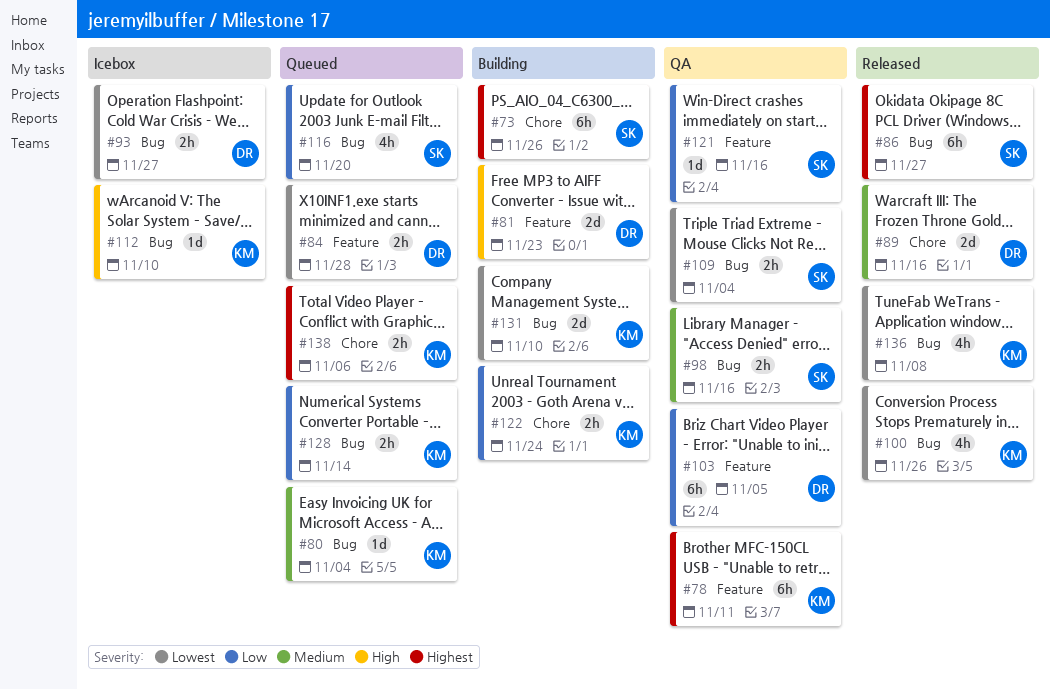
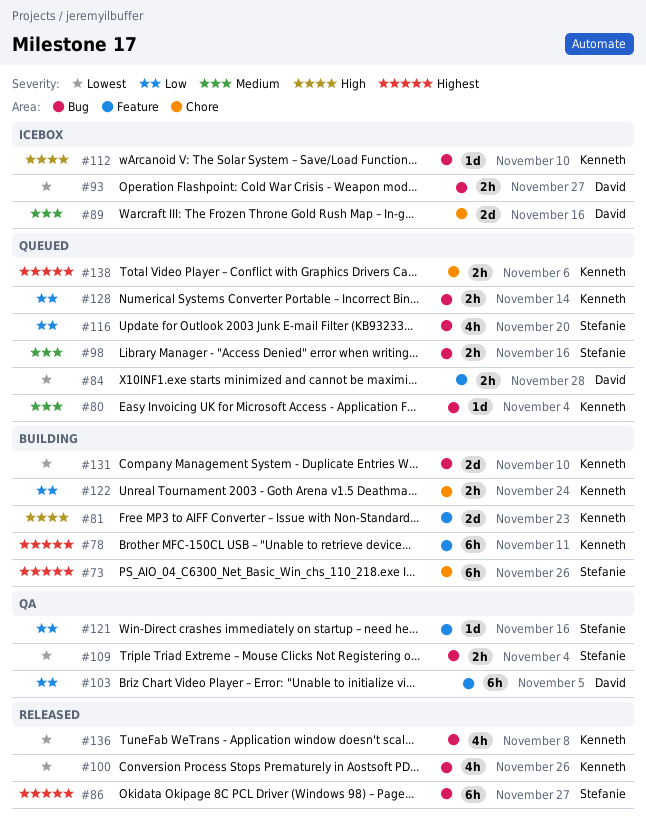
#78, status: QA -> Building
#81, owner: David -> Kenneth
#89, status: Released -> Icebox
#98, status: QA -> Queued

